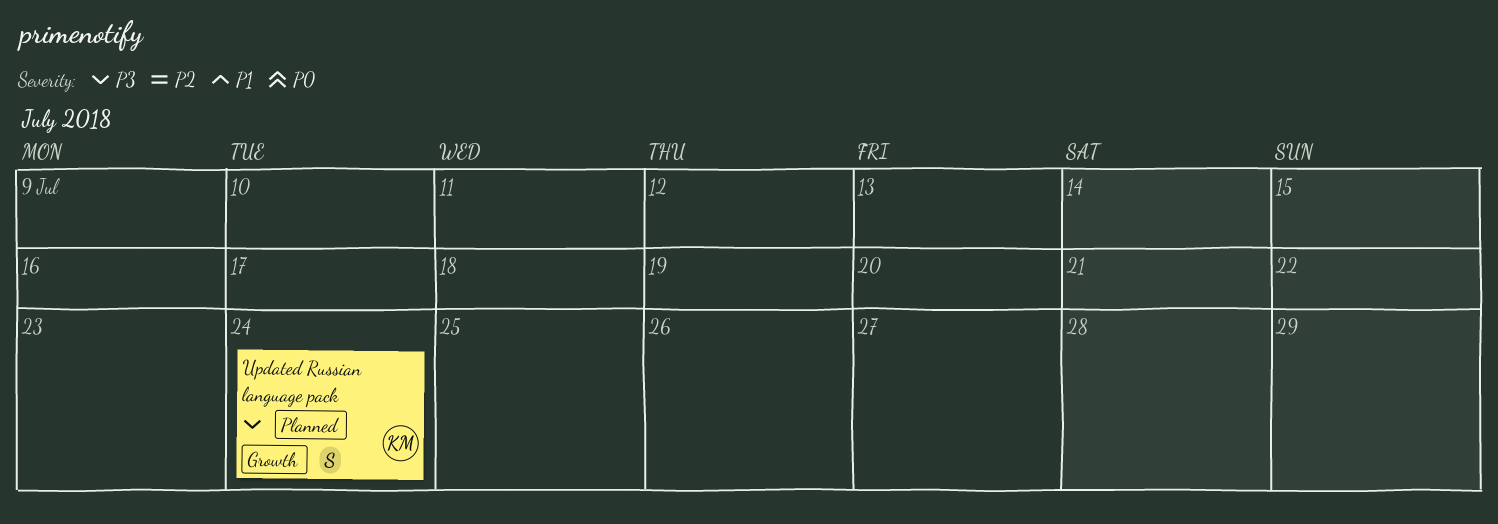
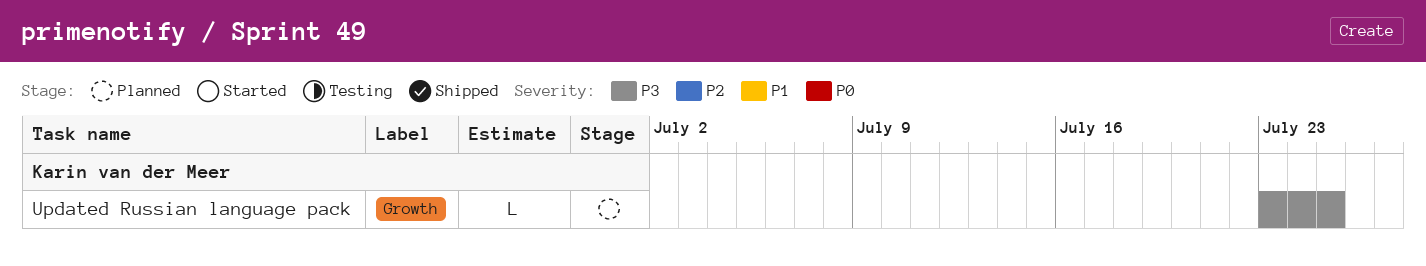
Updated Russian language pack, estimate: S -> L
Updated Russian language pack, due: Jul 24 -> Jul 25

